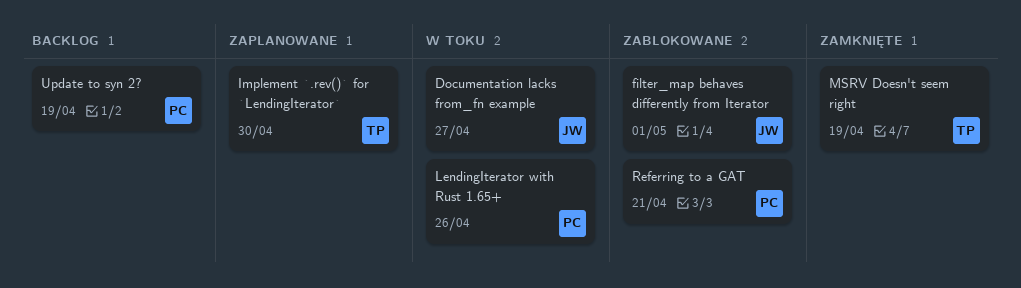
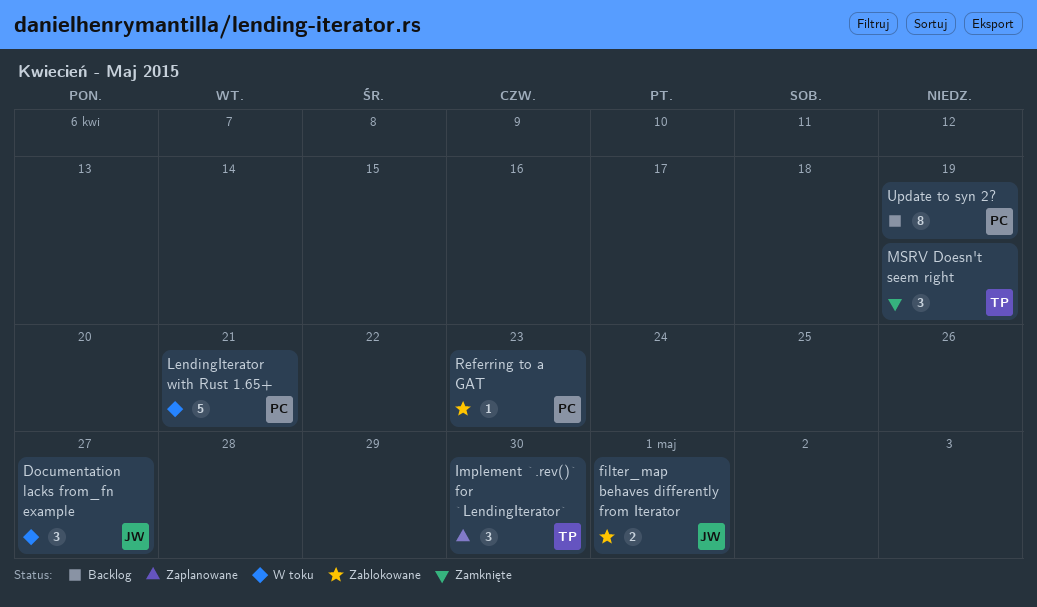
LendingIterator with Rust 1.65+, due: Apr 26 -> Apr 21
Referring to a GAT, due: Apr 21 -> Apr 23

